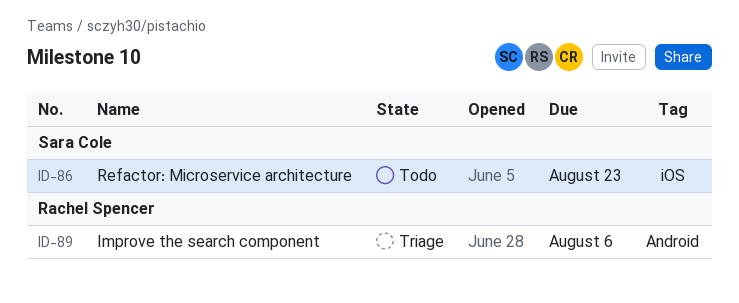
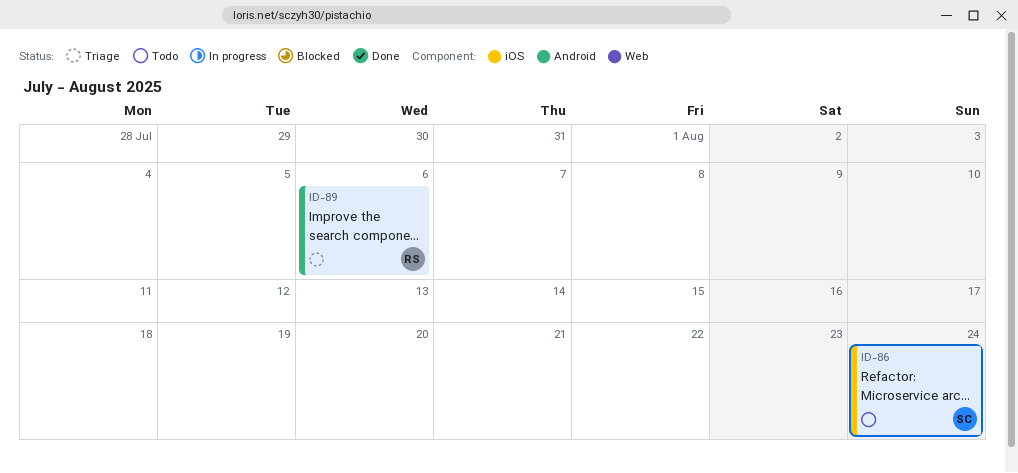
ID-86, due: Aug 23 -> Aug 24

